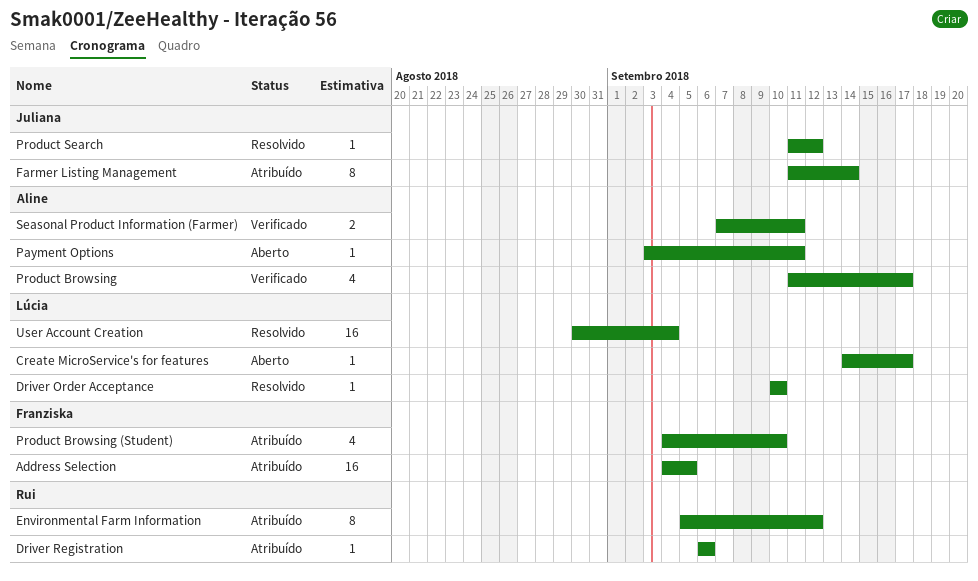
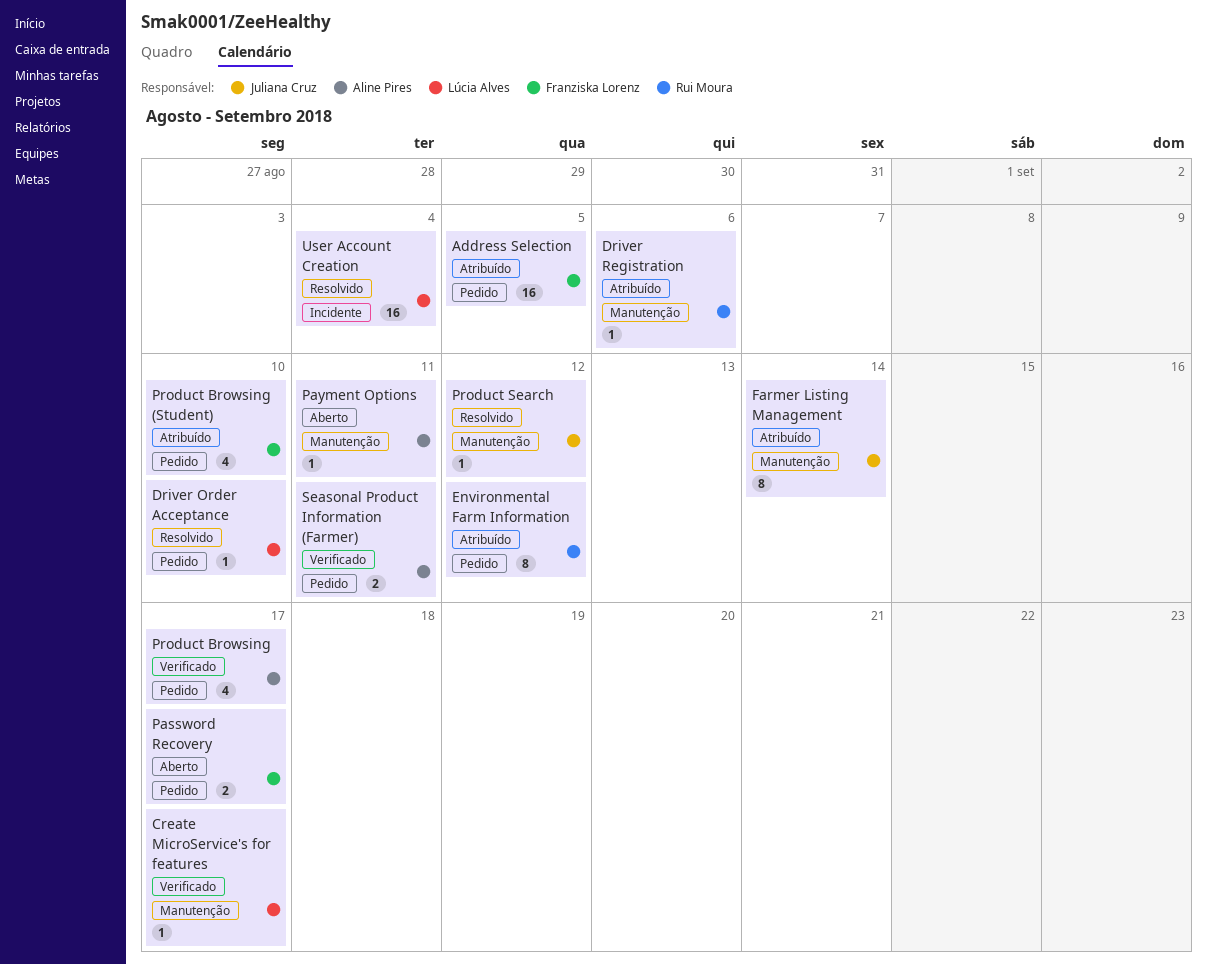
Create MicroService's for features, status: Aberto -> Verificado
Password Recovery: none -> present

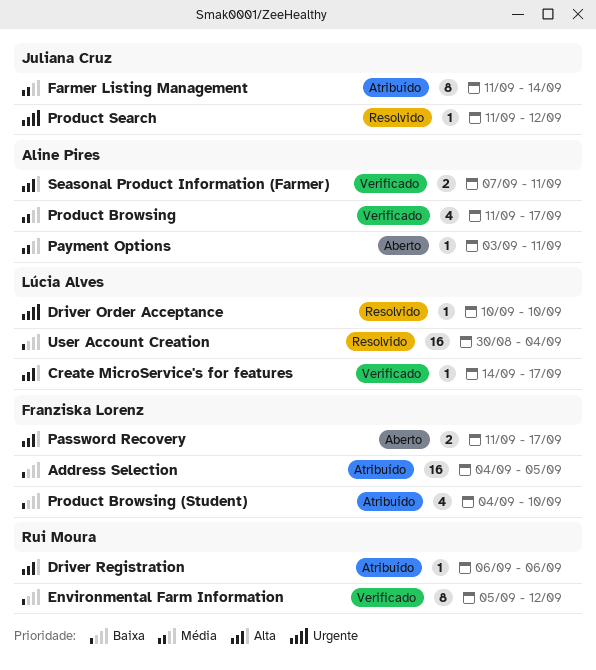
Environmental Farm Information, status: Atribuído -> Verificado

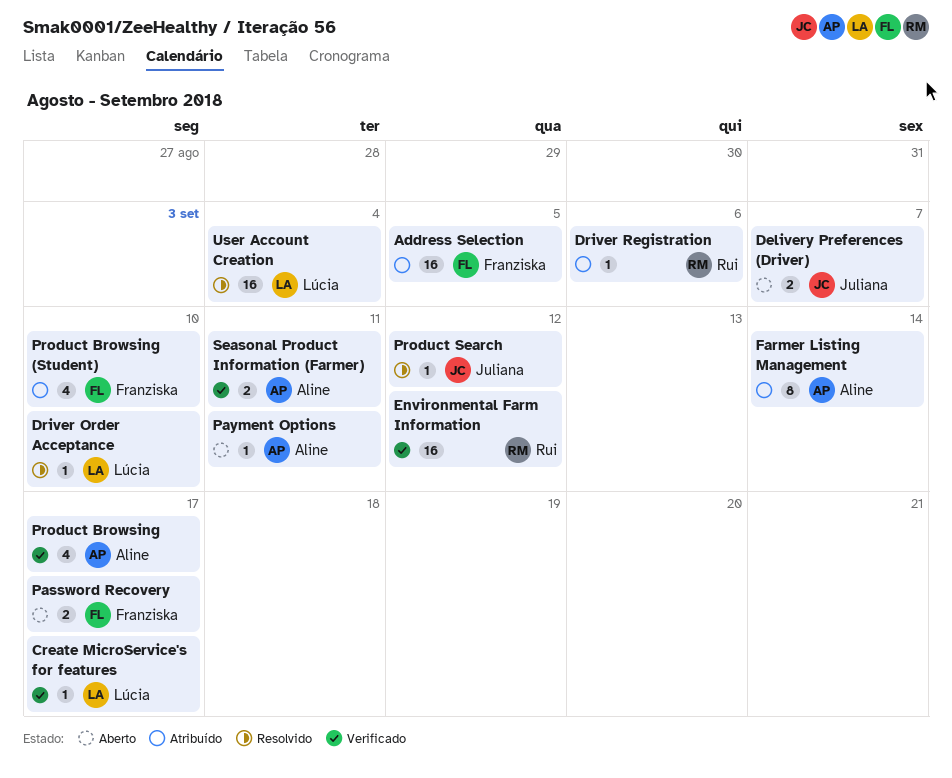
Delivery Preferences (Driver): none -> present
Environmental Farm Information, estimate: 8 -> 16
Farmer Listing Management, owner: Juliana Cruz -> Aline Pires

